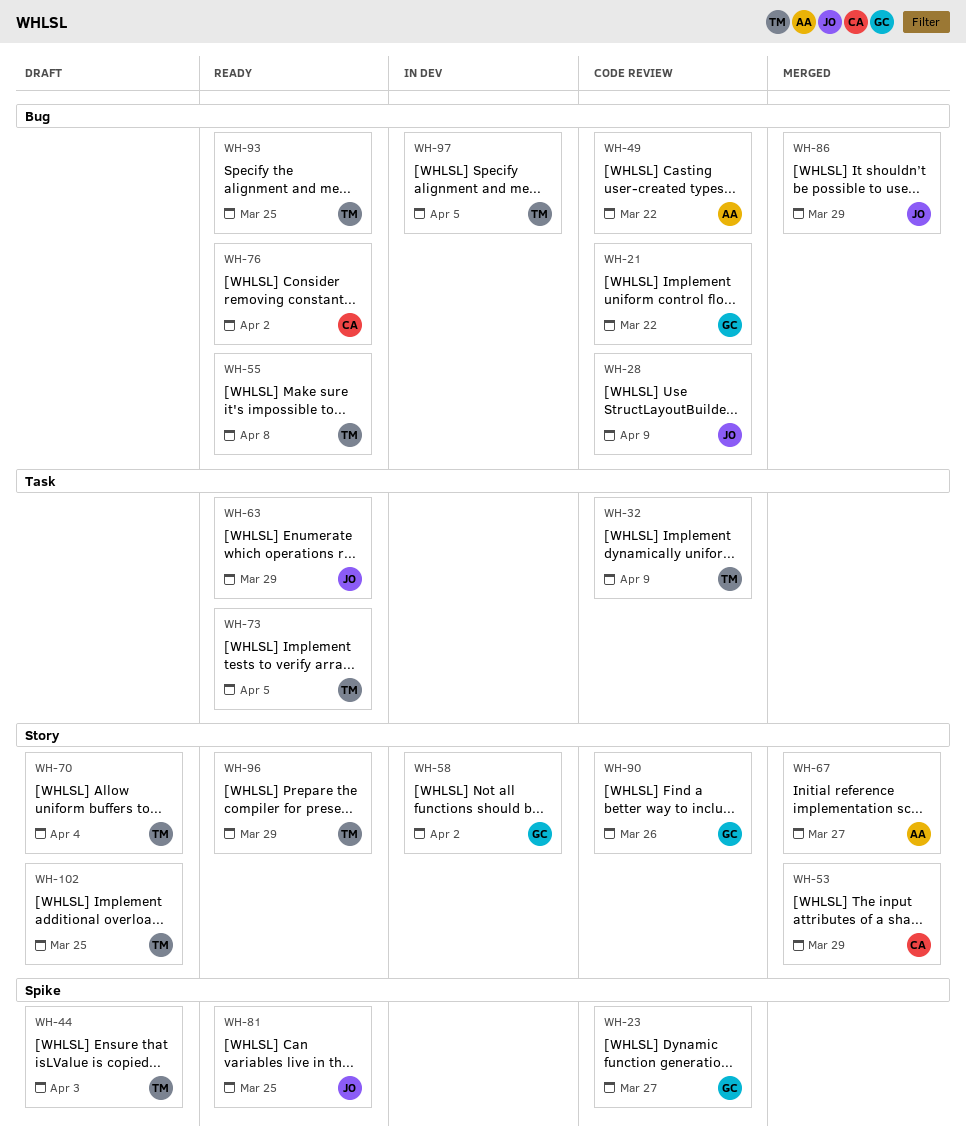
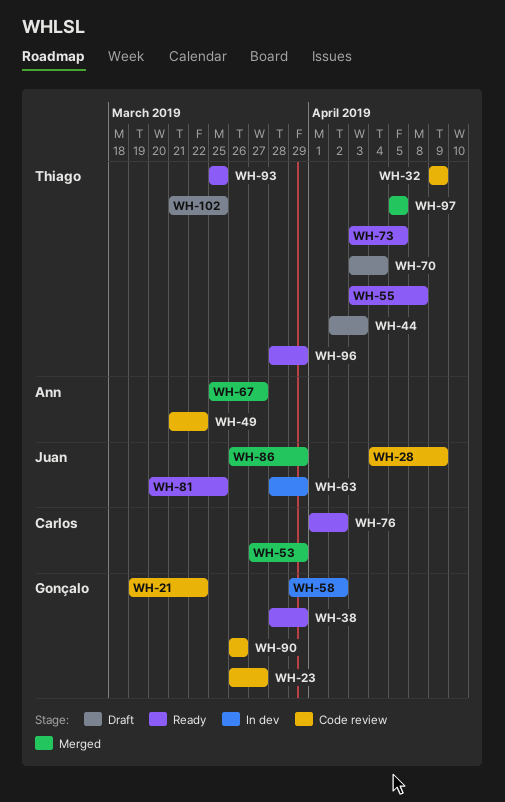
WH-38: none -> present
WH-63, status: Ready -> In dev
WH-97, status: In dev -> Merged

